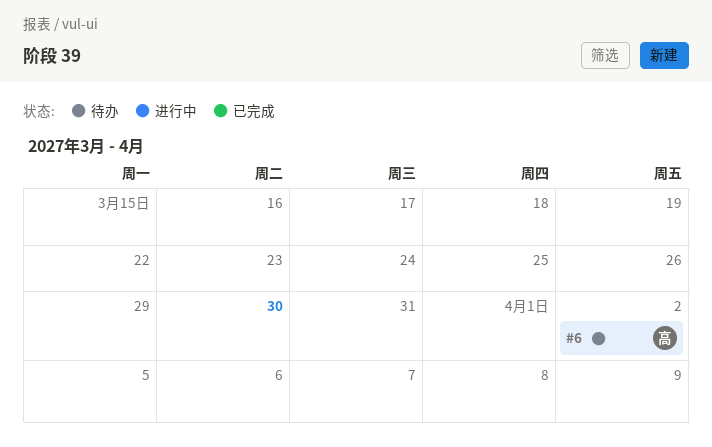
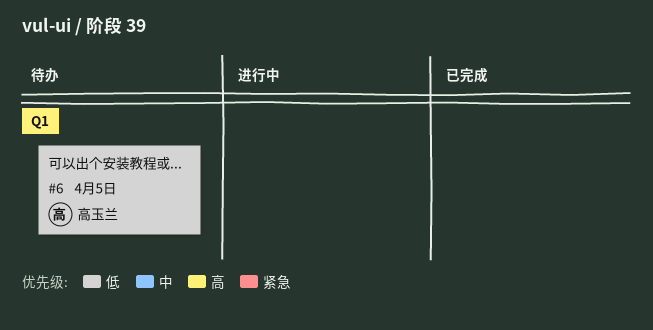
#6, due: Apr 2 -> Apr 5

